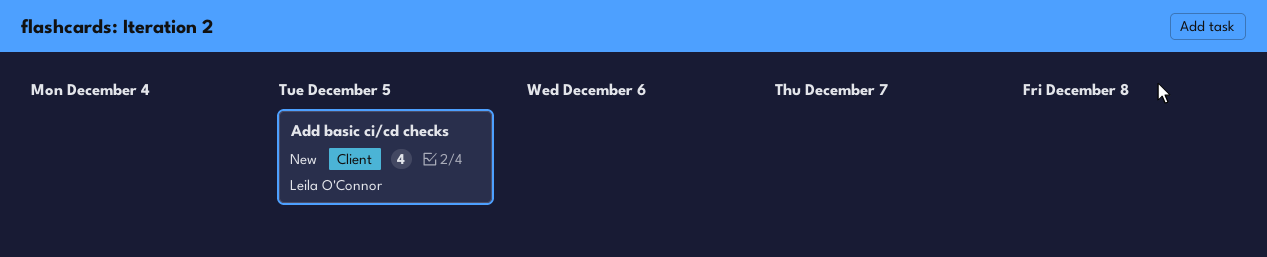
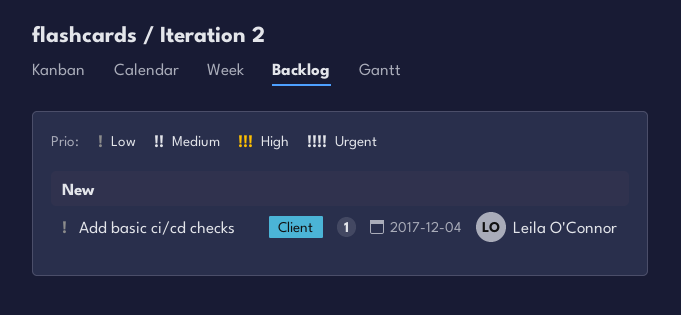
Add basic ci/cd checks, estimate: 4 -> 1
Add basic ci/cd checks, due: Dec 5 -> Dec 4

